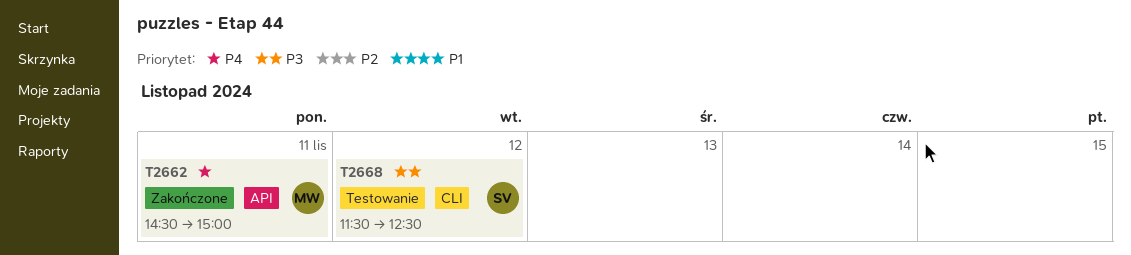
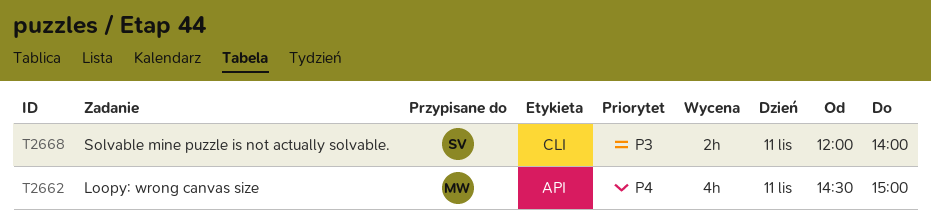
T2668, day: Nov 12 -> Nov 11
T2668, begins: 11:30 -> 12:00
T2668, ends: 12:30 -> 14:00

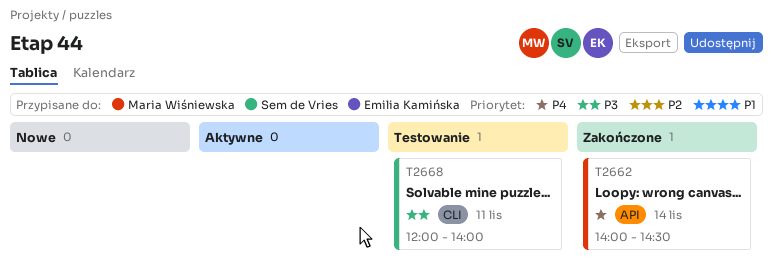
T2662, day: Nov 11 -> Nov 14
T2662, begins: 14:30 -> 14:00
T2662, ends: 15:00 -> 14:30

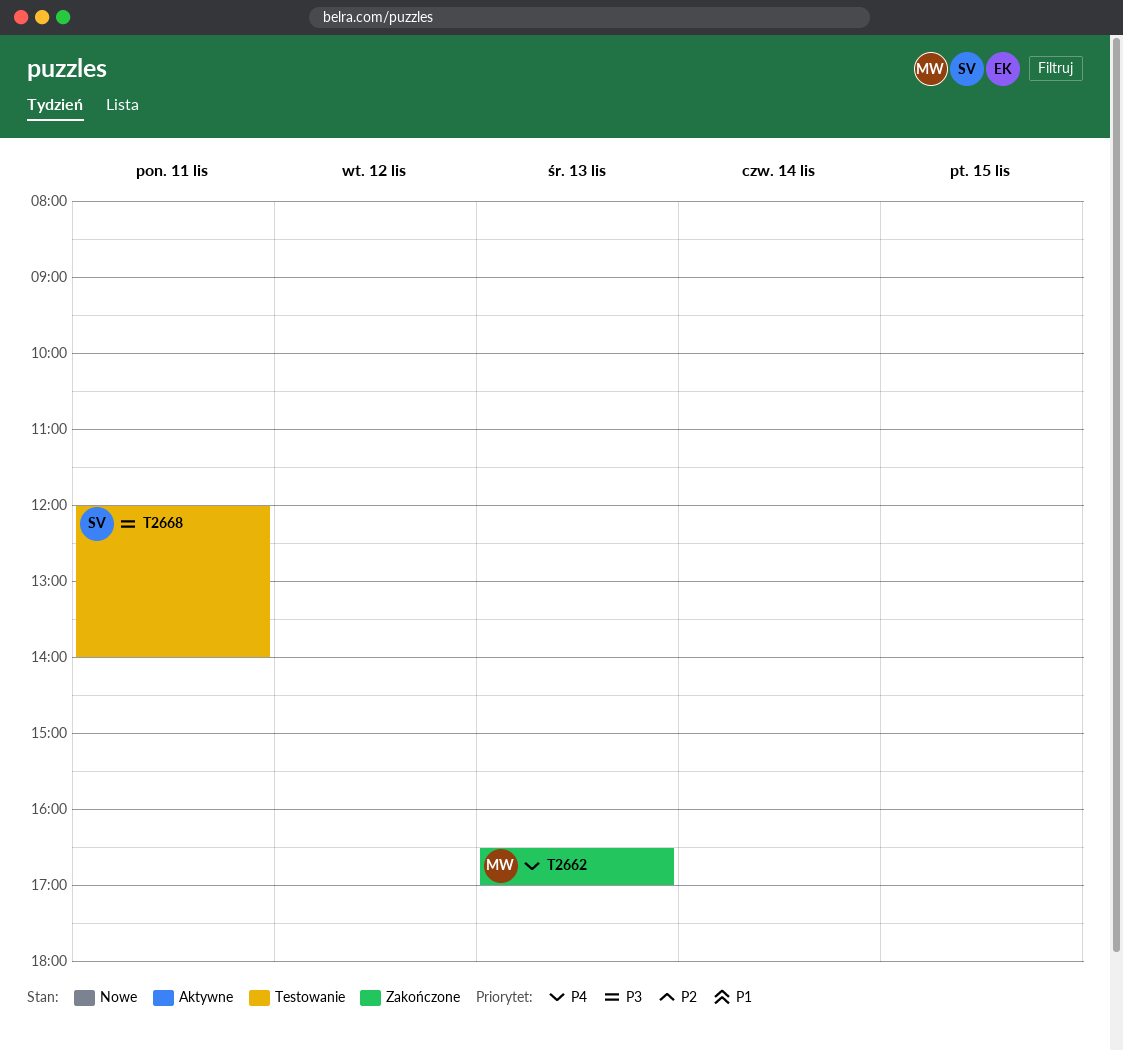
T2662, day: Nov 14 -> Nov 13
T2662, begins: 14:00 -> 16:30
T2662, ends: 14:30 -> 17:00

